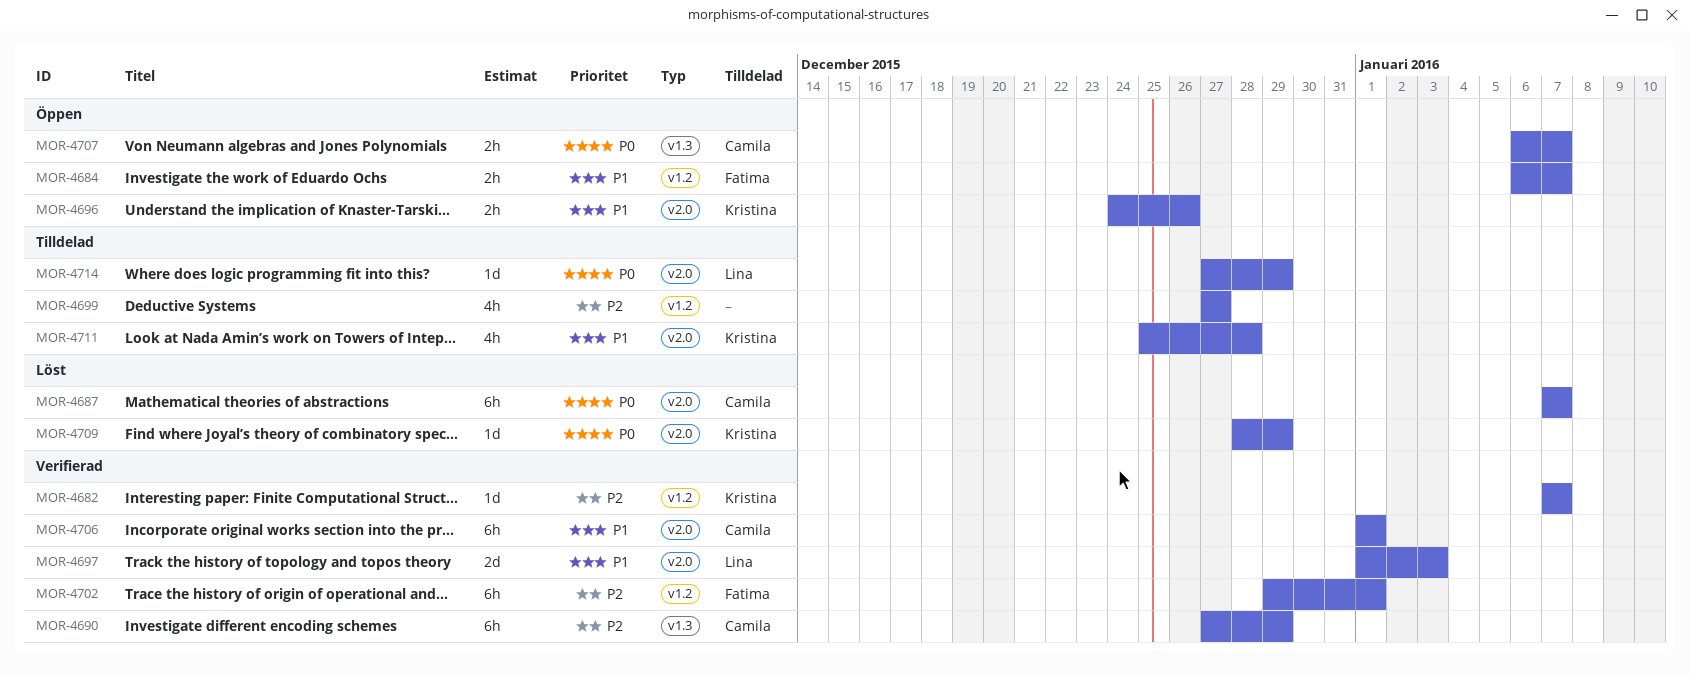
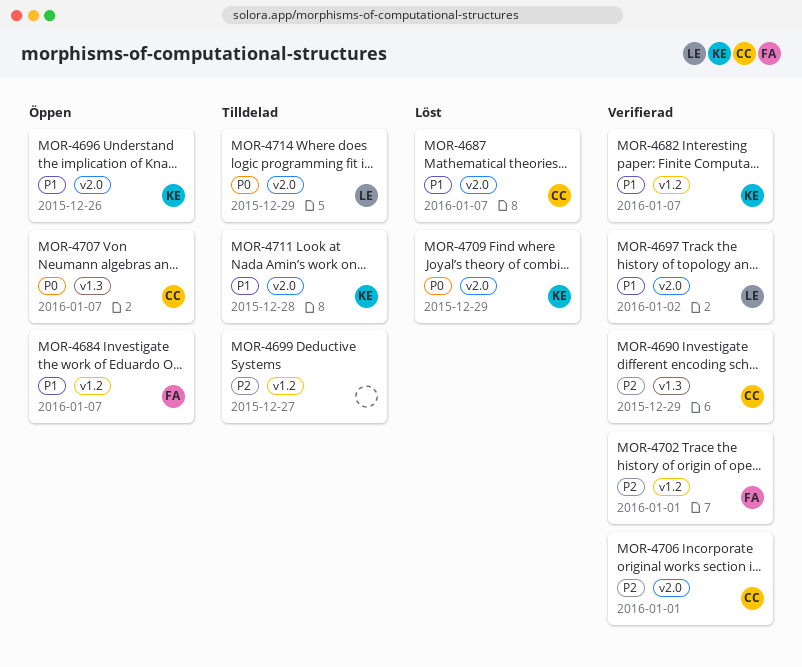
MOR-4682, priority: P2 -> P1
MOR-4687, priority: P0 -> P1
MOR-4697, due: Jan 3 -> Jan 2
MOR-4706, priority: P1 -> P2

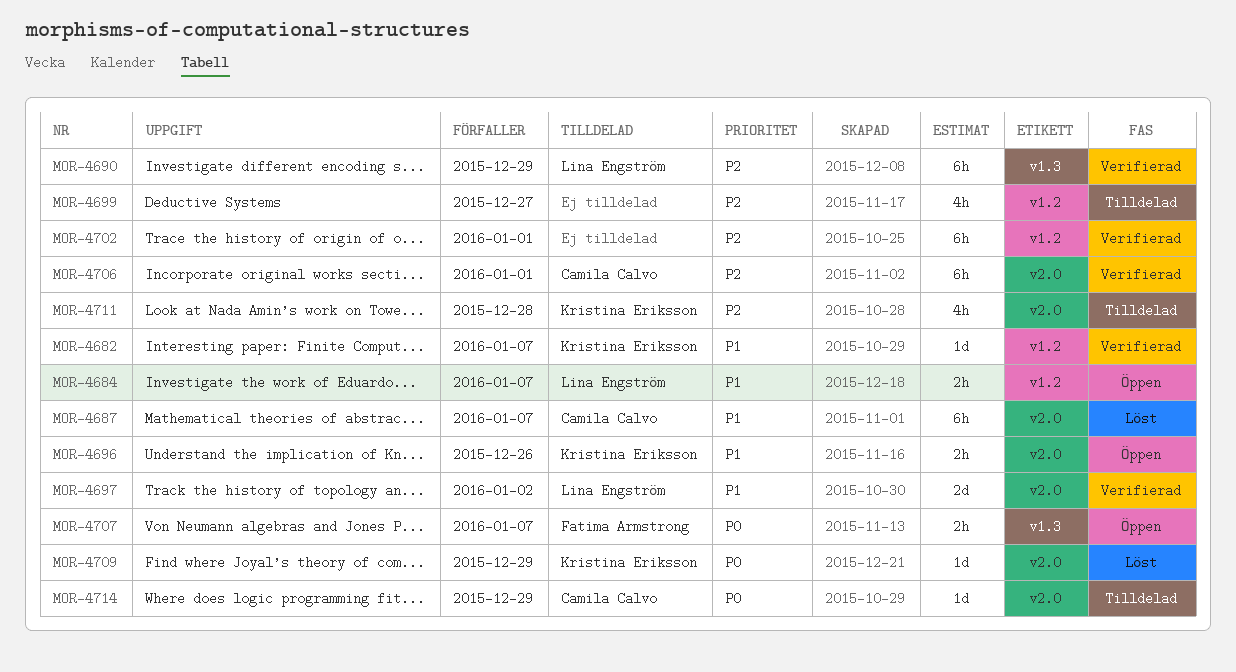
MOR-4684, owner: Fatima Armstrong -> Lina Engström
MOR-4690, owner: Camila Calvo -> Lina Engström
MOR-4702, owner: Fatima Armstrong -> none
MOR-4707, owner: Camila Calvo -> Fatima Armstrong
MOR-4711, priority: P1 -> P2
MOR-4714, owner: Lina Engström -> Camila Calvo

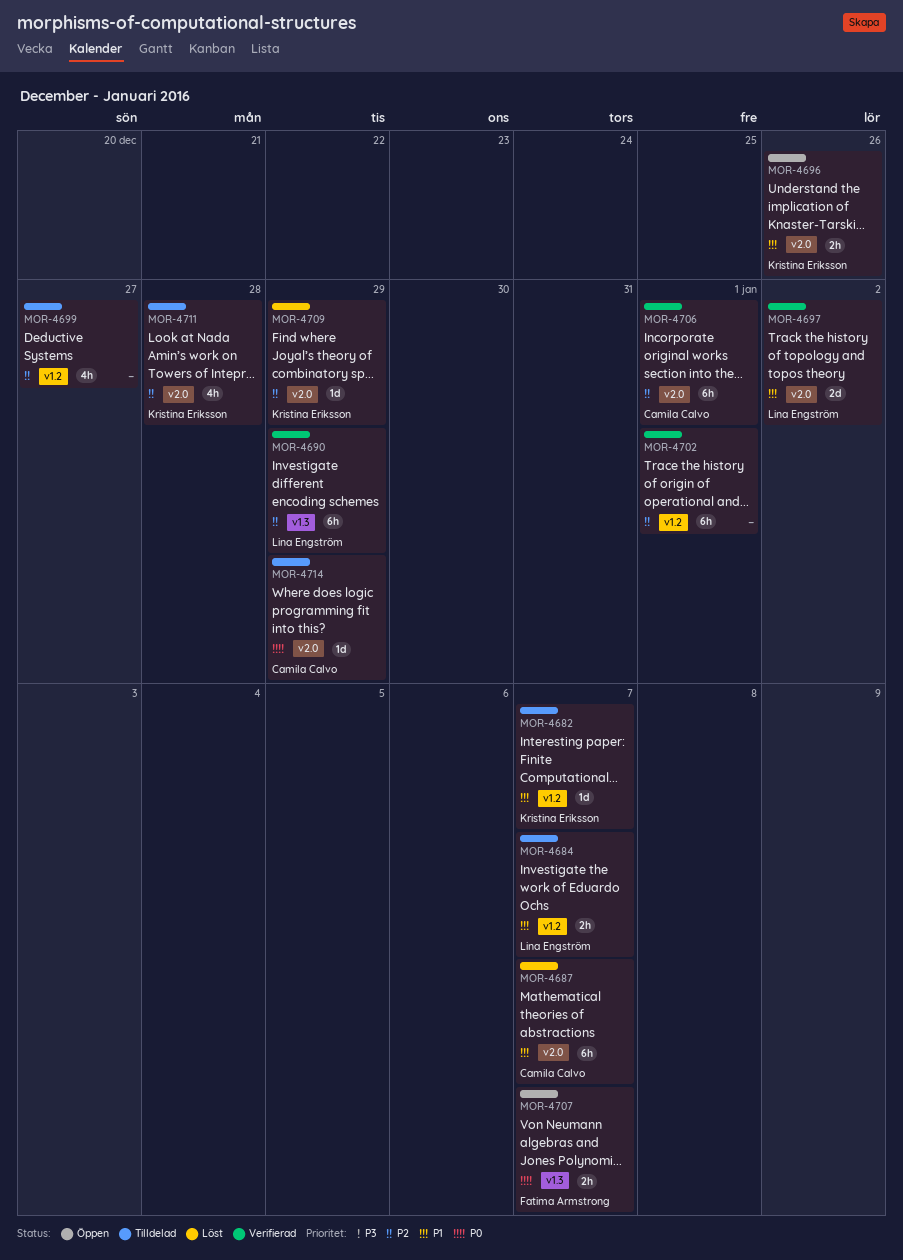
MOR-4682, status: Verifierad -> Tilldelad
MOR-4684, status: Öppen -> Tilldelad
MOR-4709, priority: P0 -> P2

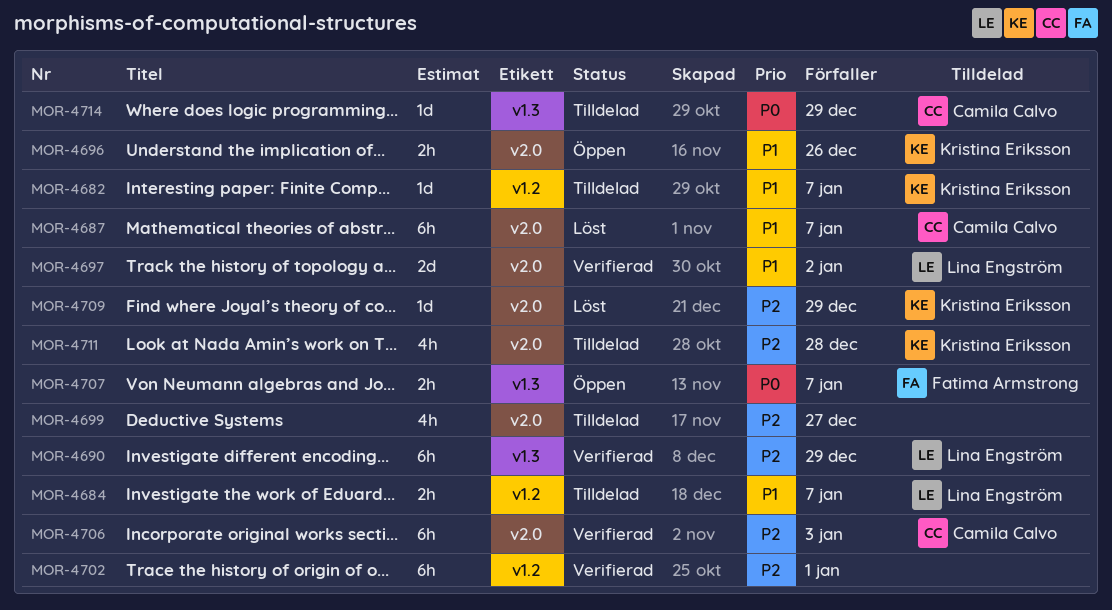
MOR-4699, label: v1.2 -> v2.0
MOR-4706, due: Jan 1 -> Jan 3
MOR-4714, label: v2.0 -> v1.3

